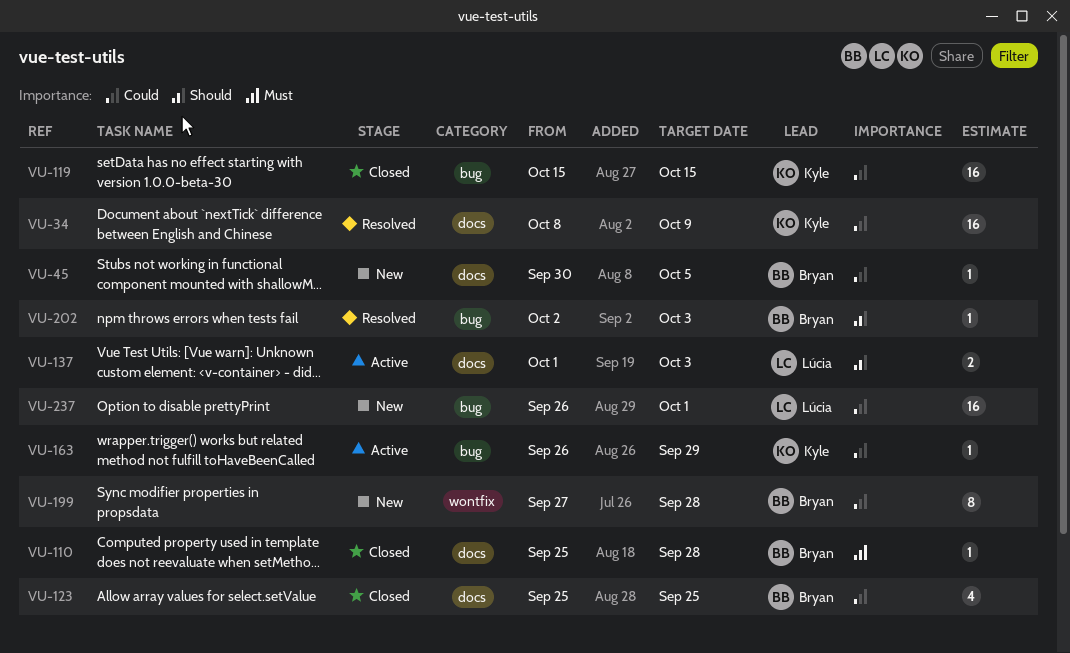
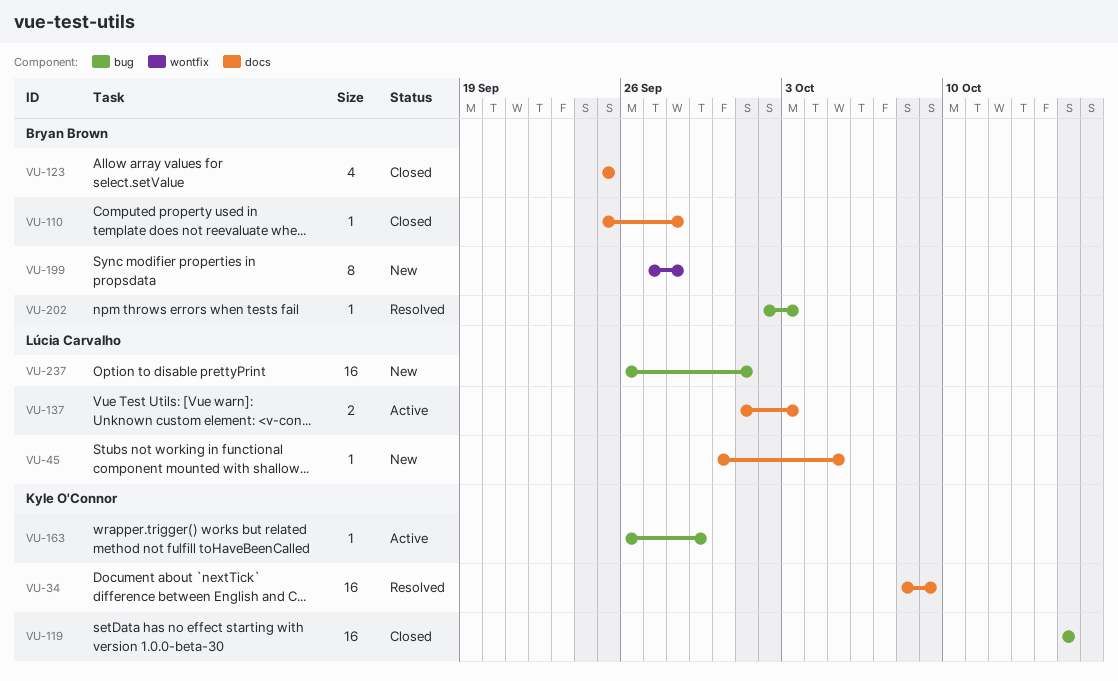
VU-45, owner: Bryan Brown -> Lúcia Carvalho

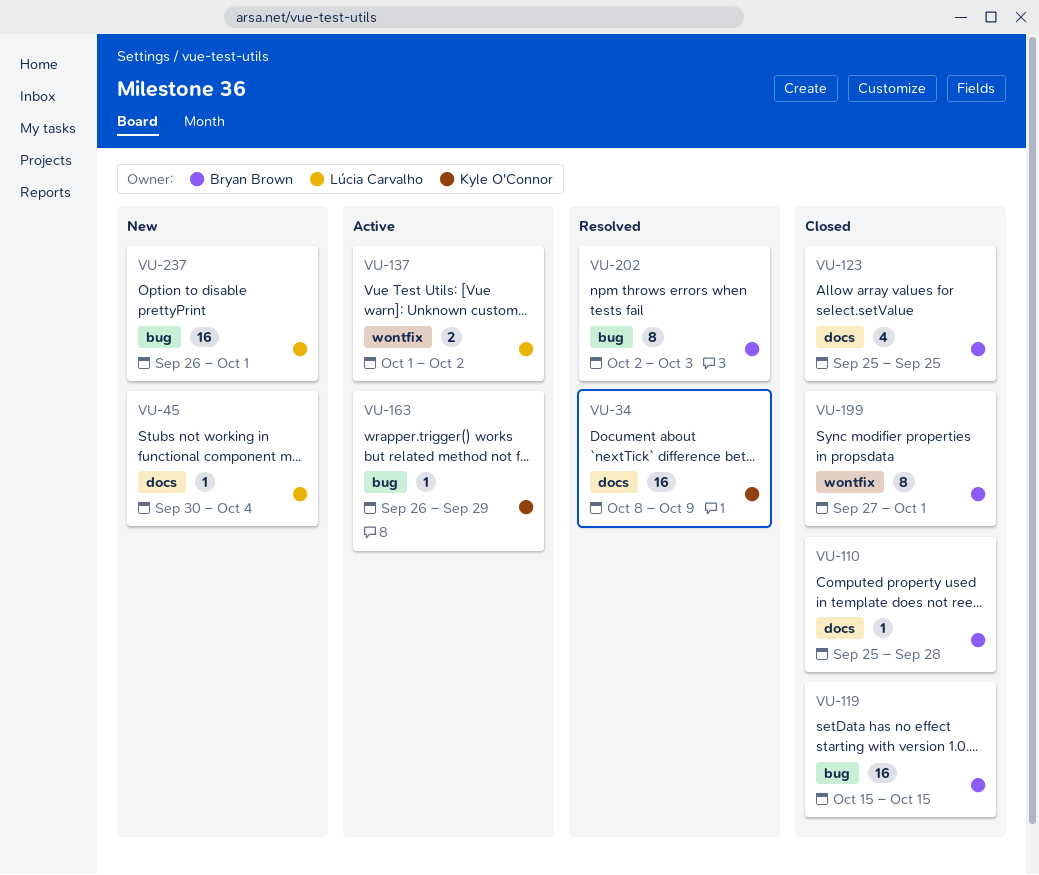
VU-45, due: Oct 5 -> Oct 4
VU-119, owner: Kyle O'Connor -> Bryan Brown
VU-137, label: docs -> wontfix
VU-137, due: Oct 3 -> Oct 2
VU-199, status: New -> Closed
VU-199, due: Sep 28 -> Oct 1
VU-202, estimate: 1 -> 8

